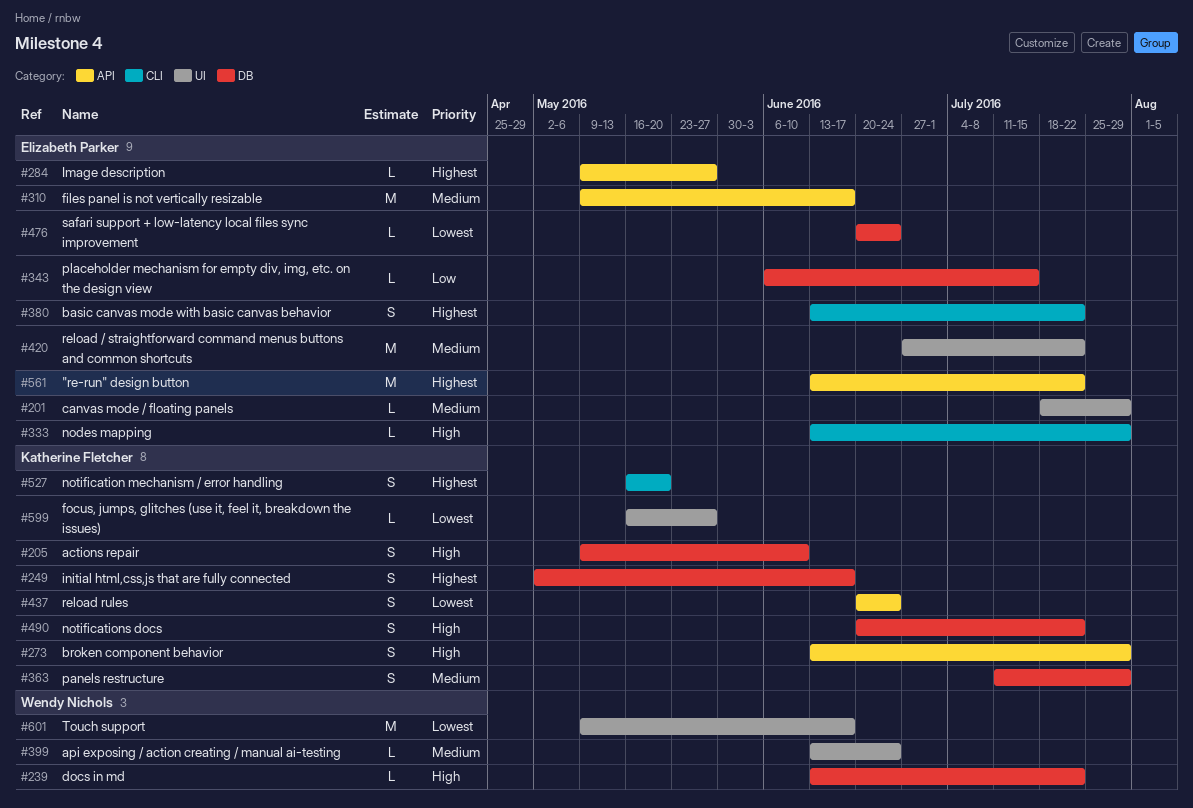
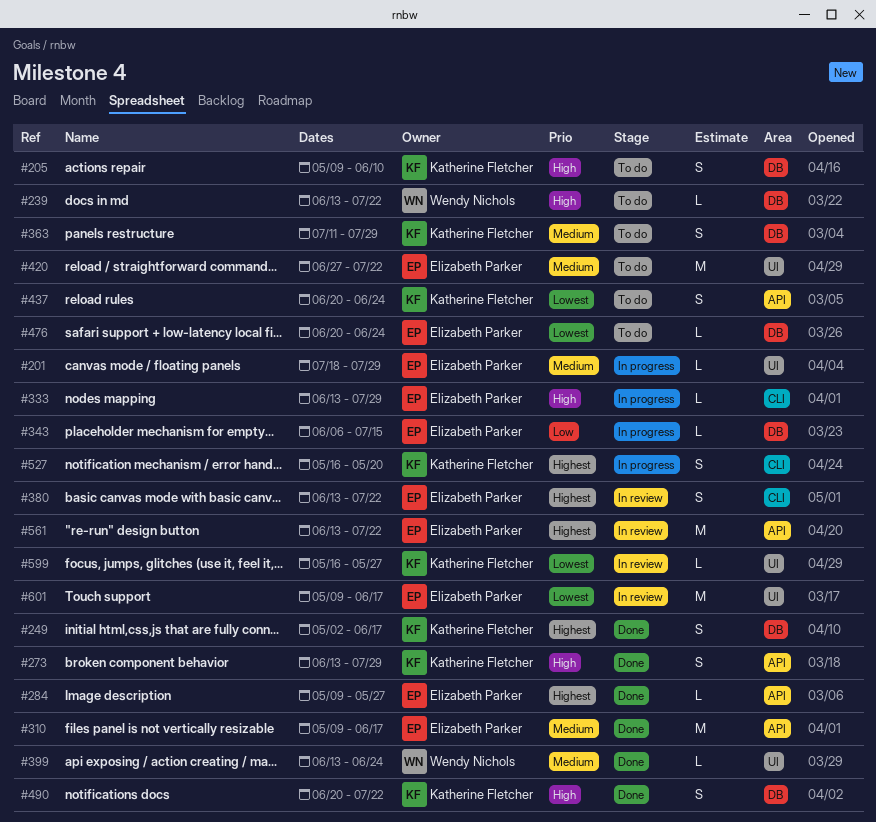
#601, owner: Wendy Nichols -> Elizabeth Parker

